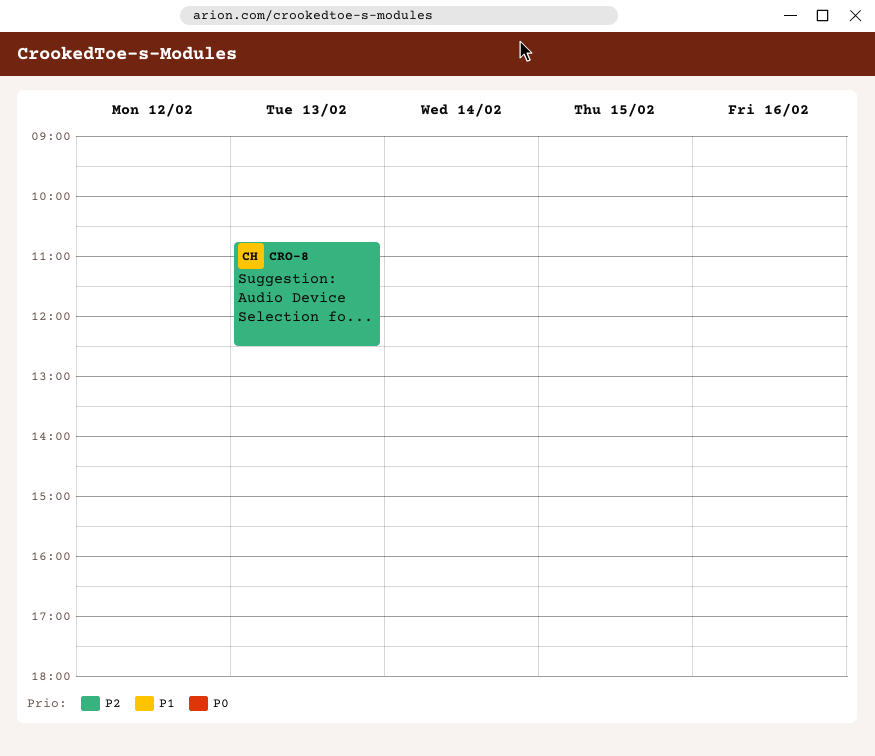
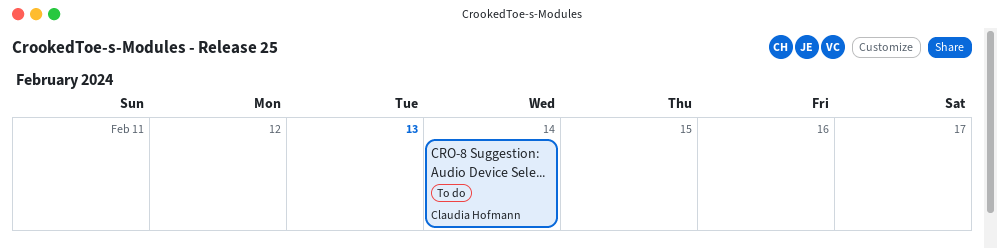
CRO-8, day: Feb 13 -> Feb 14

